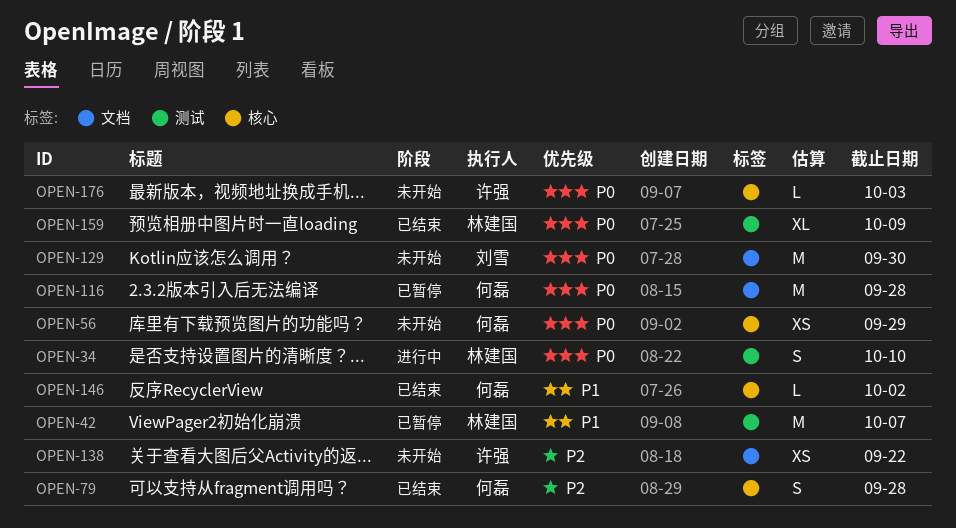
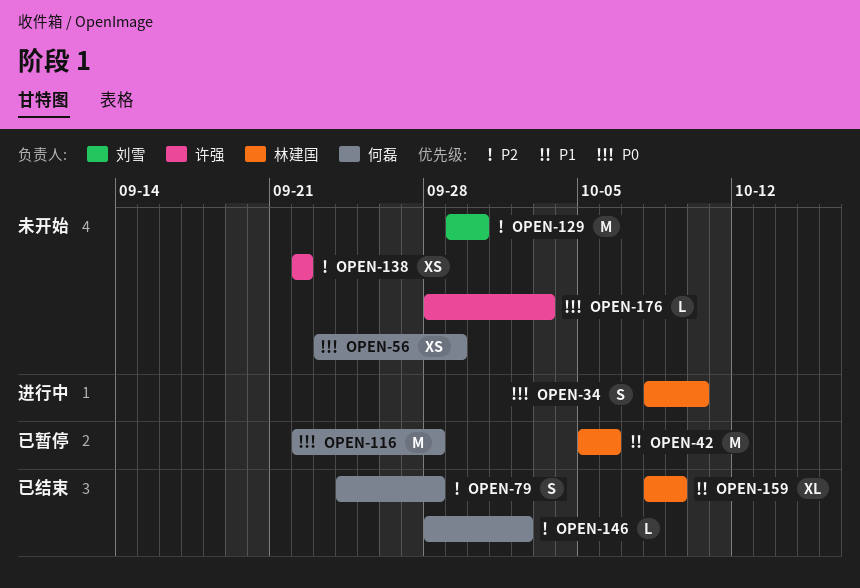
OPEN-42, due: Oct 7 -> Oct 6
OPEN-129, priority: P0 -> P2
OPEN-146, priority: P1 -> P2
OPEN-159, priority: P0 -> P1

